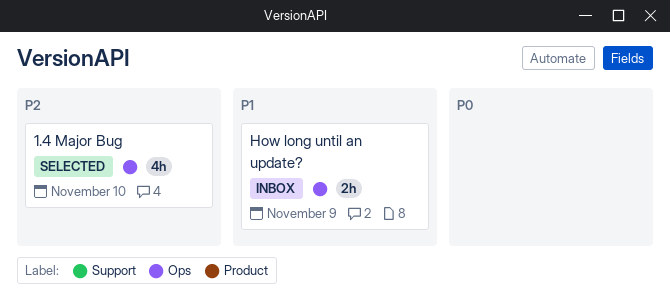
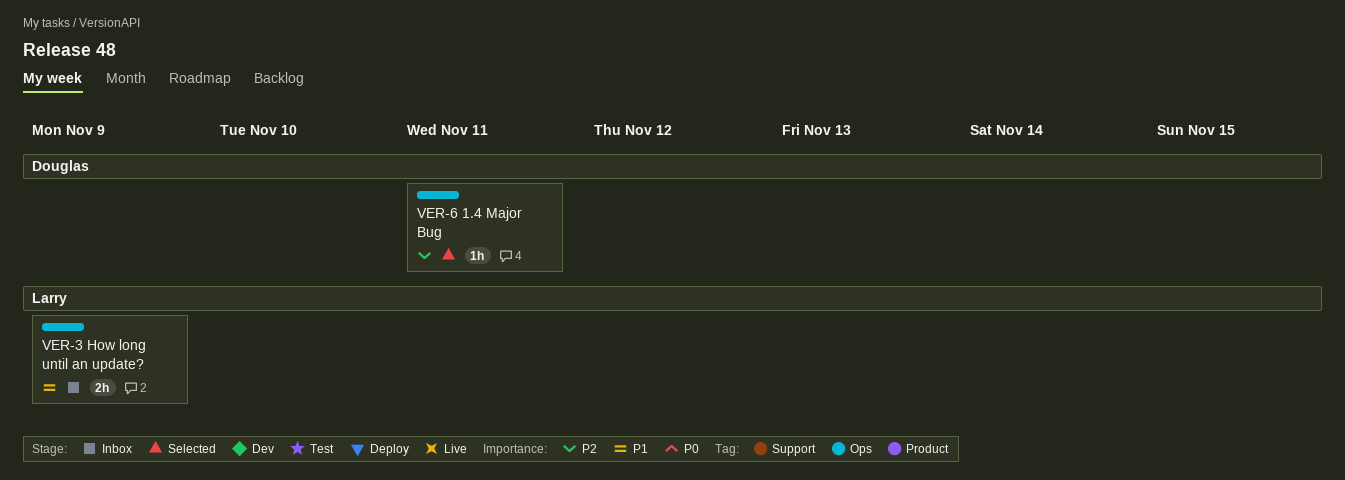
1.4 Major Bug, estimate: 4h -> 1h
1.4 Major Bug, due: Nov 10 -> Nov 11

